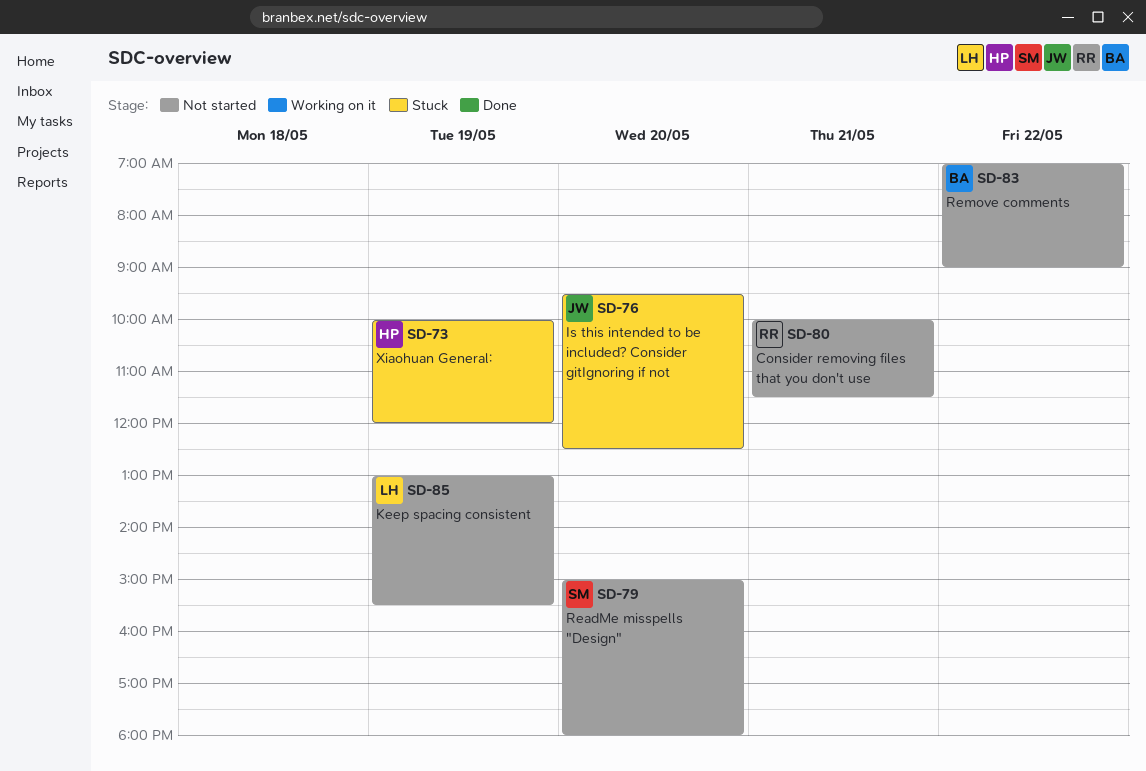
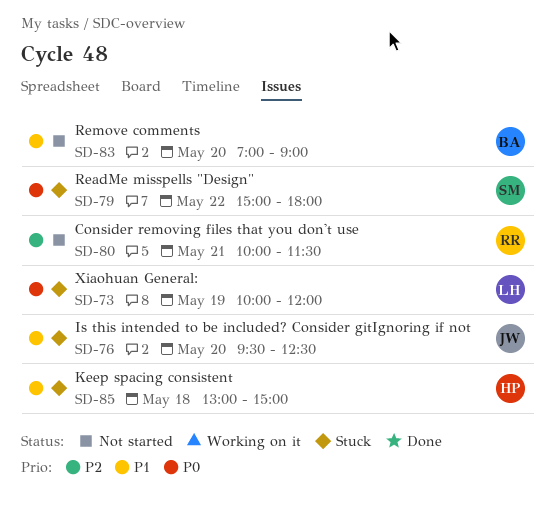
SD-73, owner: HP -> LH
SD-79, status: Not started -> Stuck
SD-79, day: May 20 -> May 22
SD-83, day: May 22 -> May 20
SD-85, status: Not started -> Stuck
SD-85, owner: LH -> HP
SD-85, day: May 19 -> May 18
SD-85, ends: 15:30 -> 15:00

